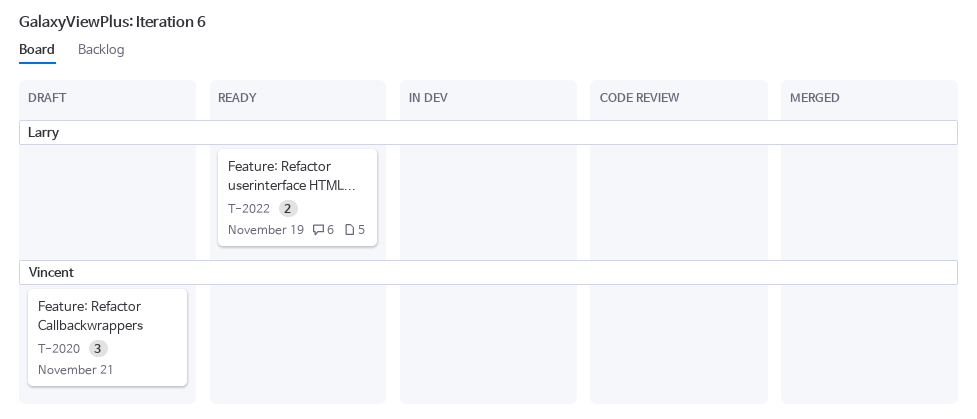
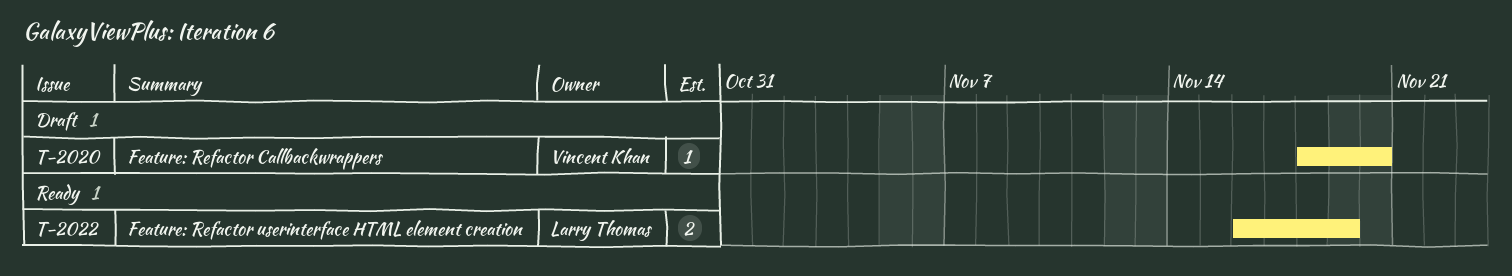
T-2020, estimate: 3 -> 1
T-2020, due: Nov 21 -> Nov 20

